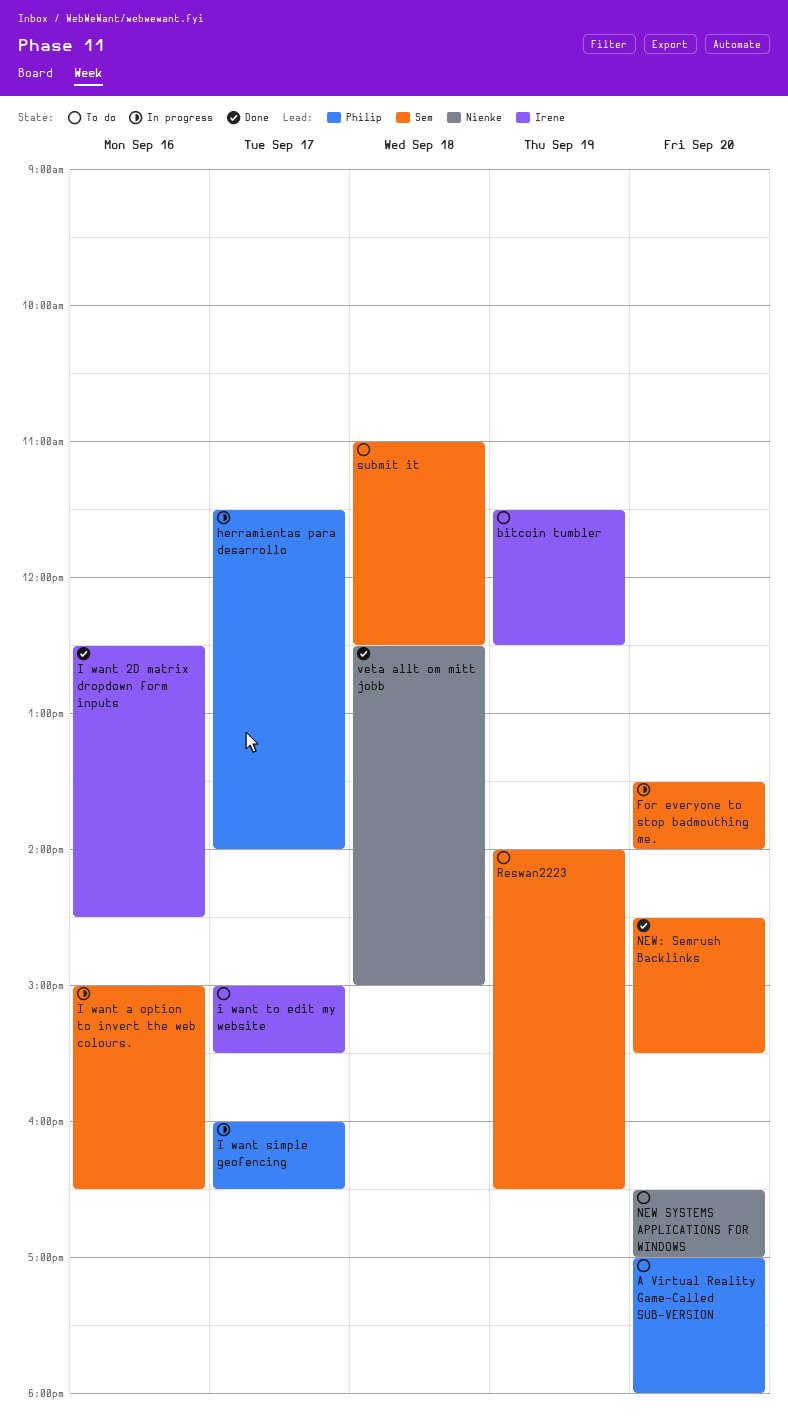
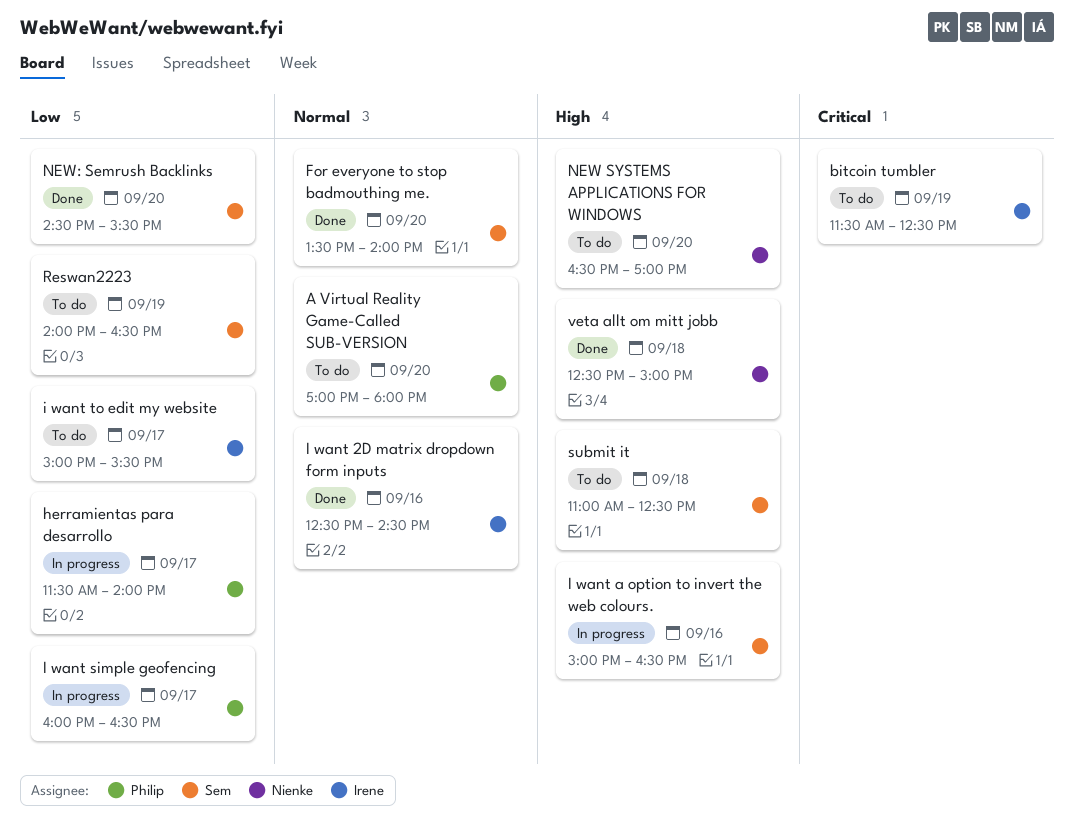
For everyone to stop badmouthing me., status: In progress -> Done

